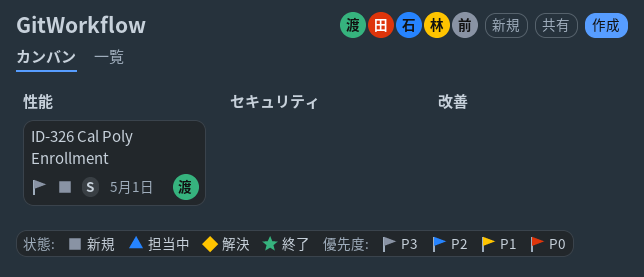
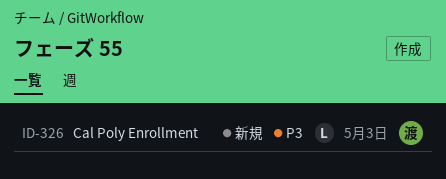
ID-326, estimate: S -> L
ID-326, due: May 1 -> May 3

